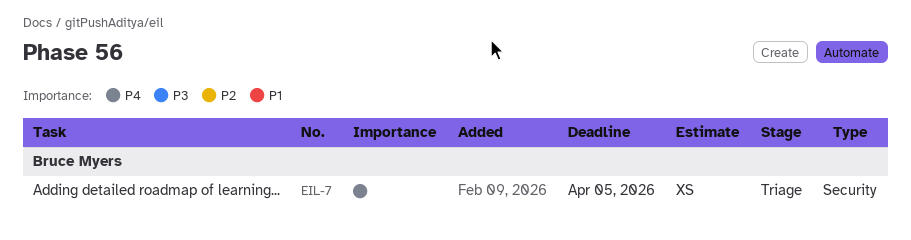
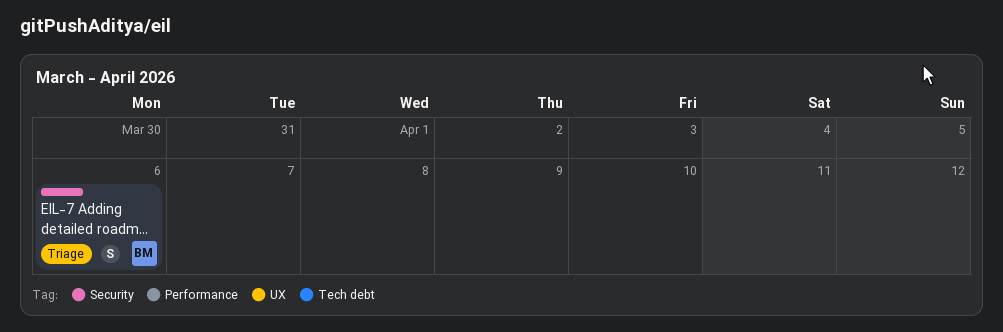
EIL-7, estimate: XS -> S
EIL-7, due: Apr 5 -> Apr 6

